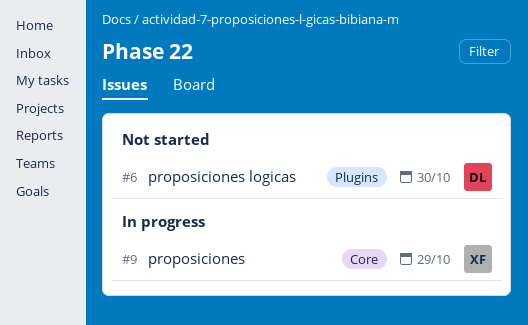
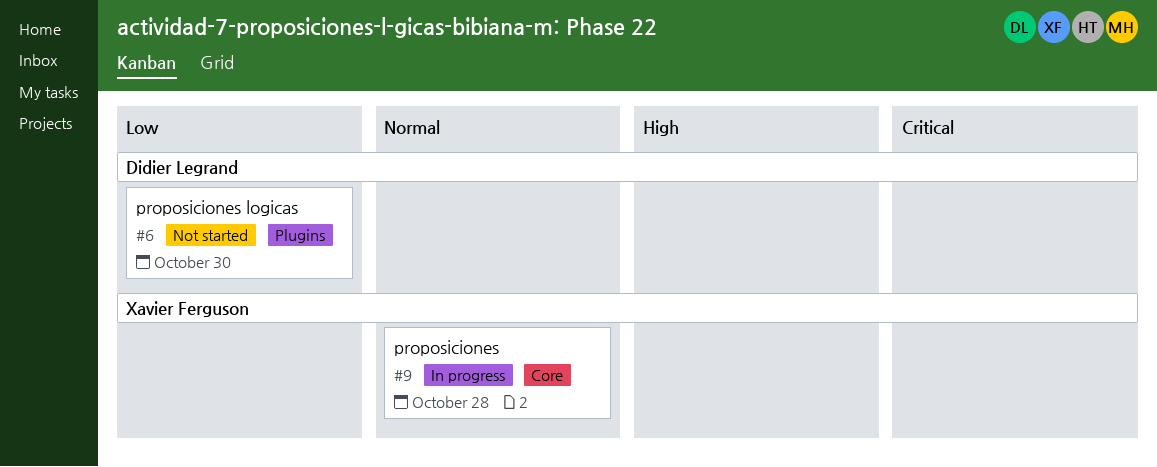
#9, due: Oct 29 -> Oct 28

